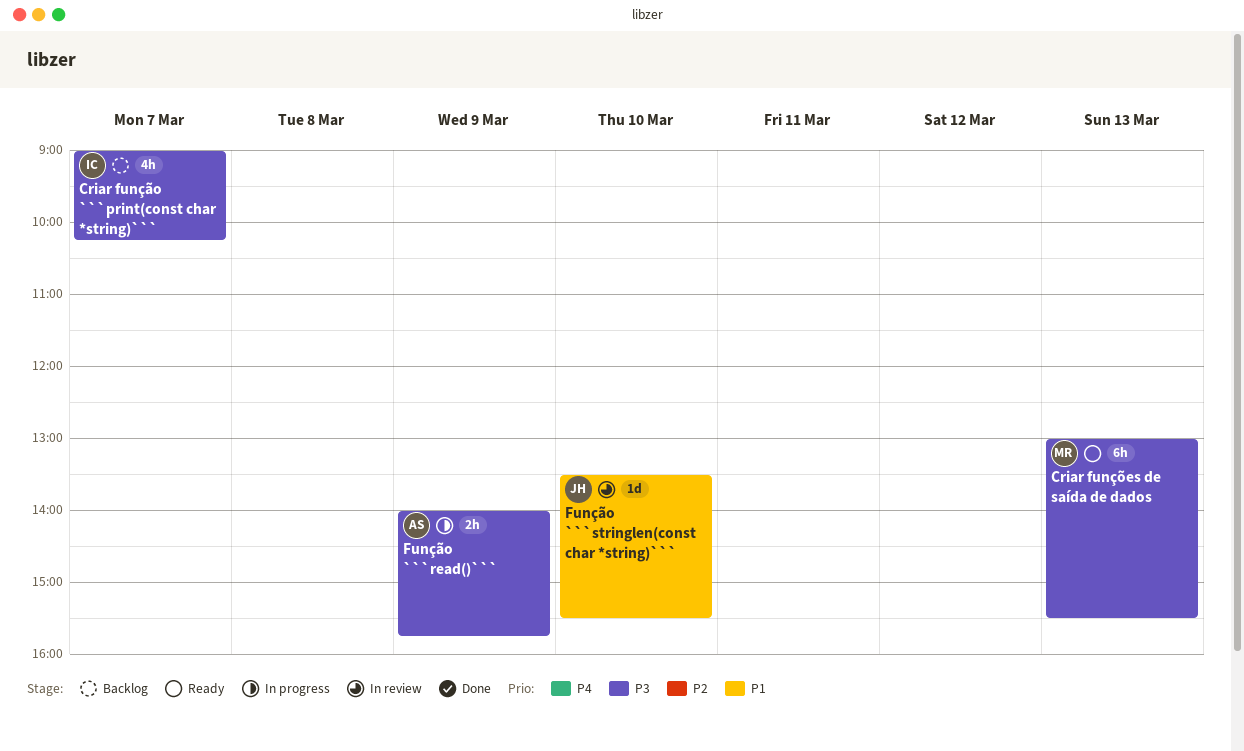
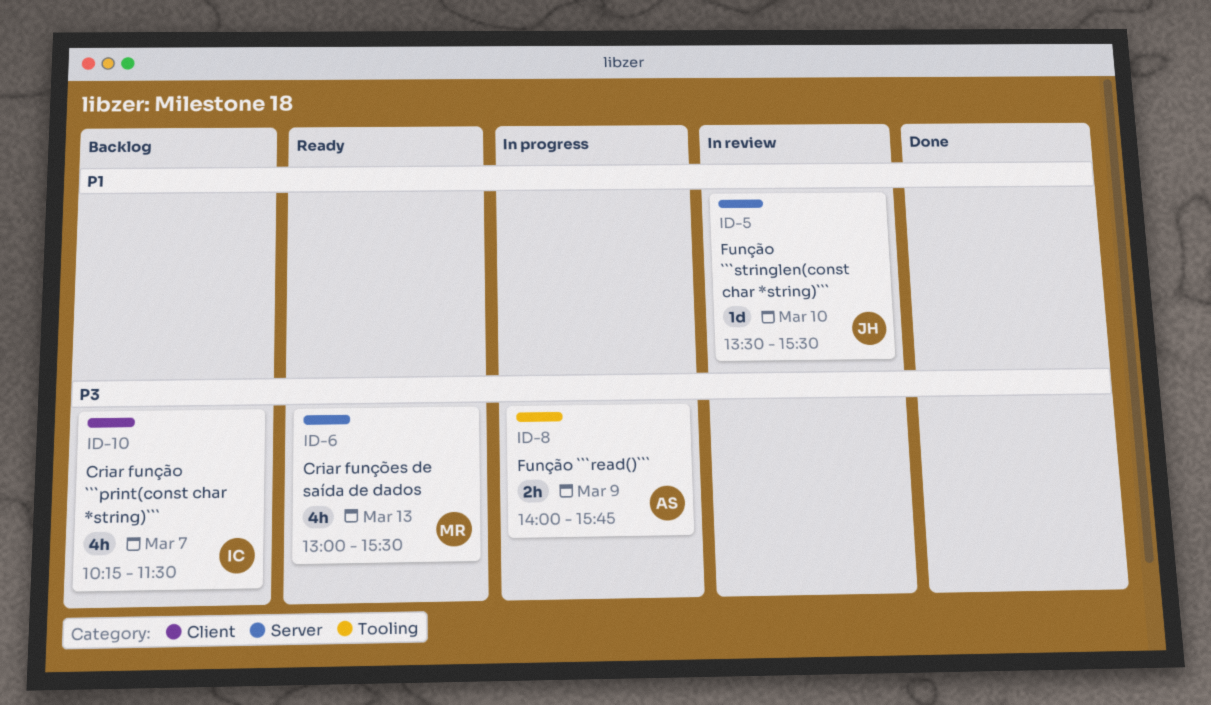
Criar função ```print(const char *string)```, begins: 09:00 -> 10:15
Criar função ```print(const char *string)```, ends: 10:15 -> 11:30
Criar funções de saída de dados, estimate: 6h -> 4h

